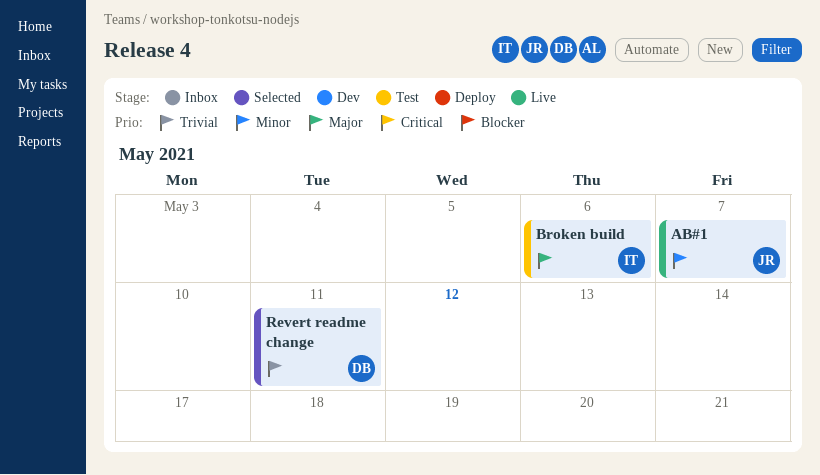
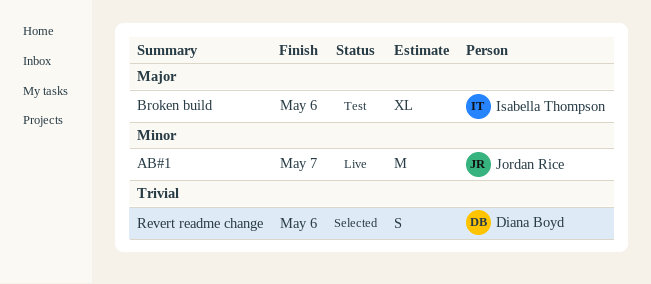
Revert readme change, due: May 11 -> May 6

